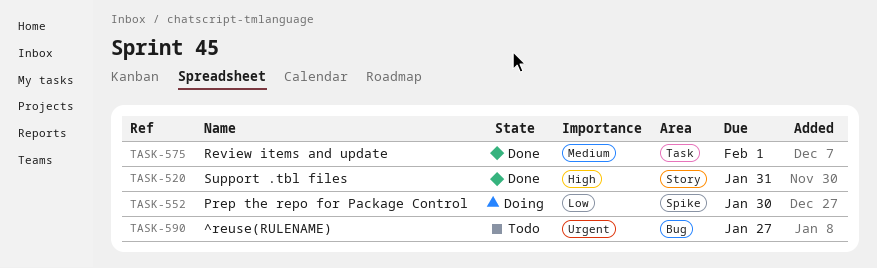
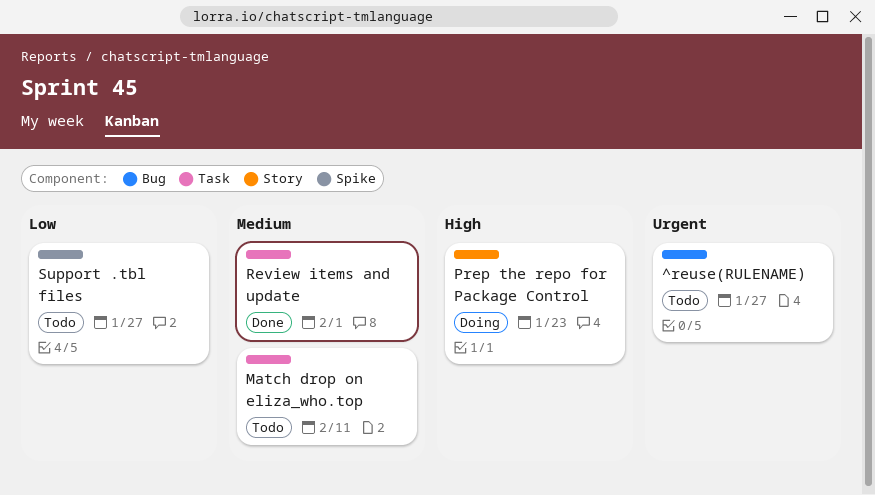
Match drop on eliza_who.top: none -> present
Prep the repo for Package Control, priority: Low -> High
Prep the repo for Package Control, label: Spike -> Story
Prep the repo for Package Control, due: Jan 30 -> Jan 23
Support .tbl files, status: Done -> Todo
Support .tbl files, priority: High -> Low
Support .tbl files, label: Story -> Spike
Support .tbl files, due: Jan 31 -> Jan 27

